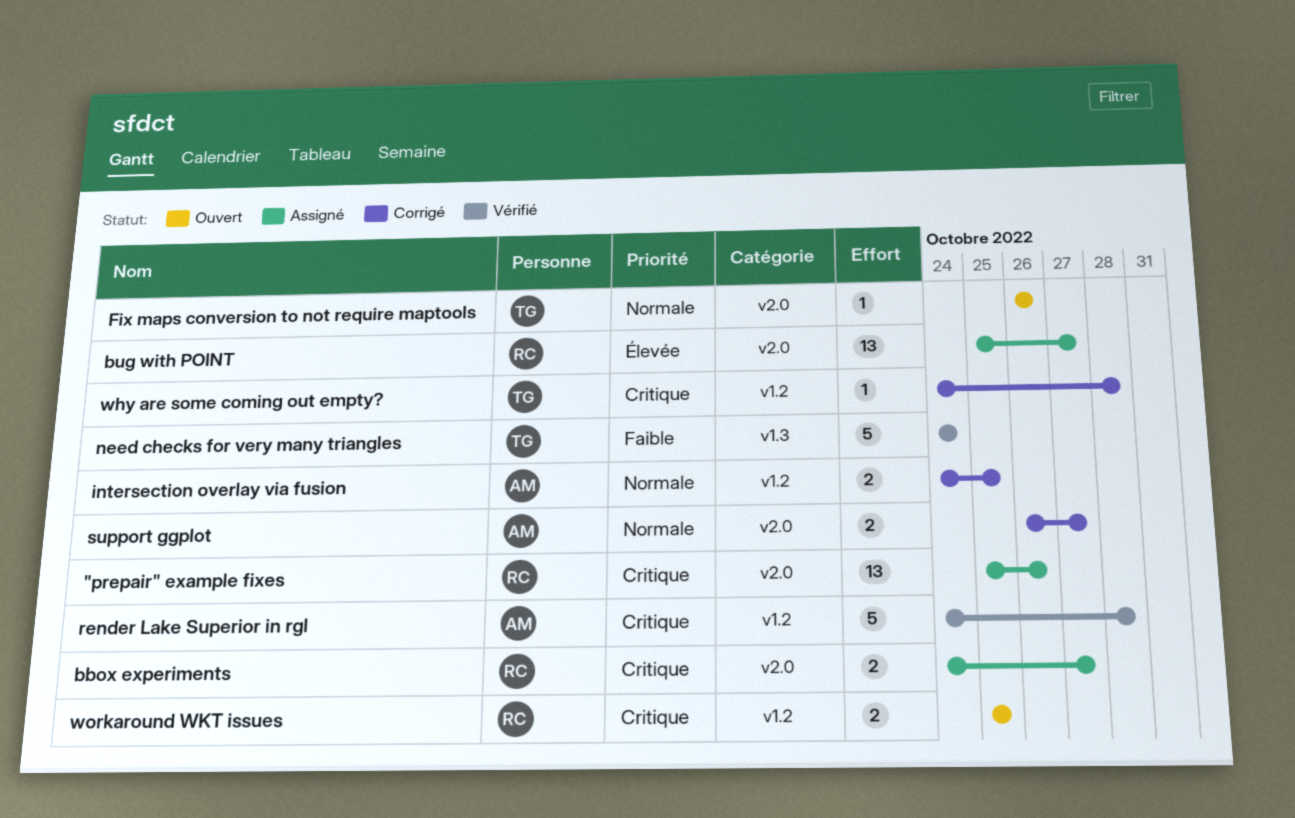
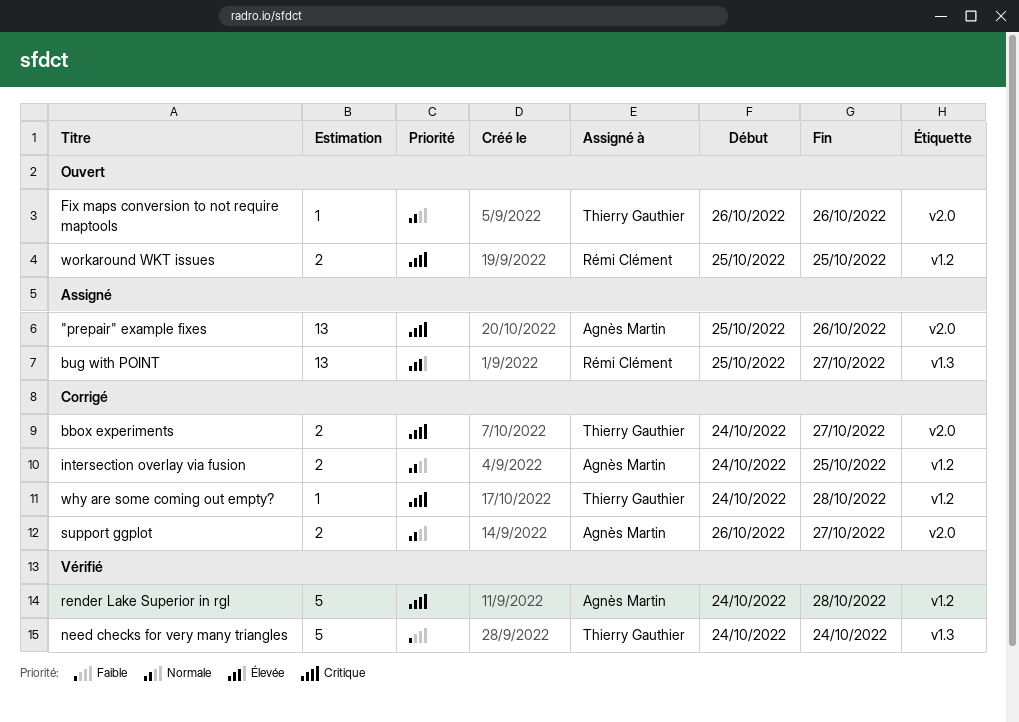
"prepair" example fixes, owner: Rémi Clément -> Agnès Martin
bbox experiments, status: Assigné -> Corrigé
bbox experiments, owner: Rémi Clément -> Thierry Gauthier
bug with POINT, label: v2.0 -> v1.3

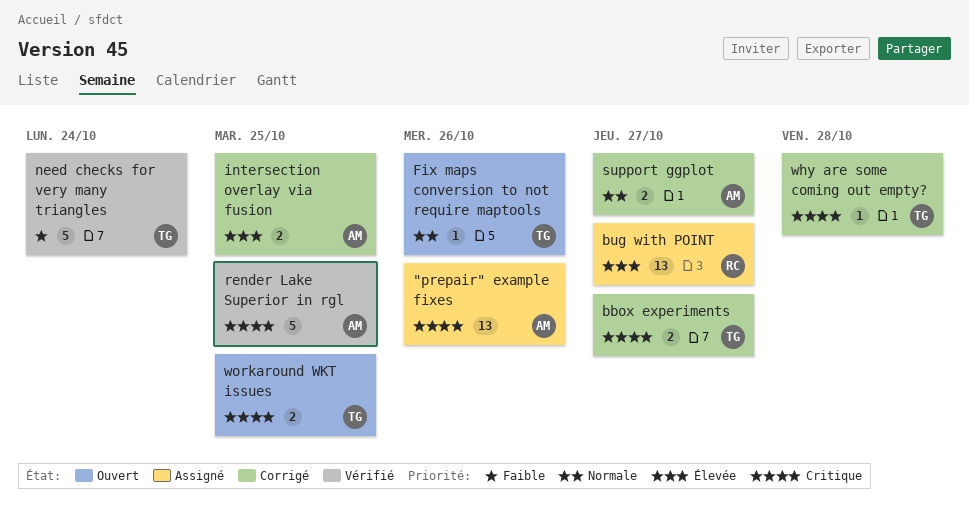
intersection overlay via fusion, priority: Normale -> Élevée
render Lake Superior in rgl, due: Oct 28 -> Oct 25
workaround WKT issues, owner: Rémi Clément -> Thierry Gauthier

